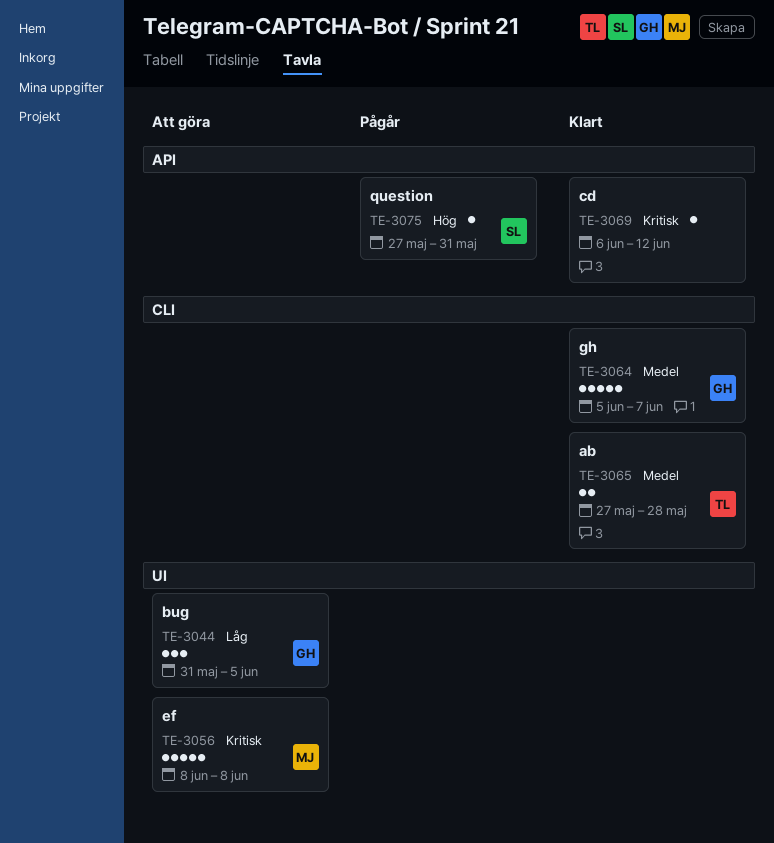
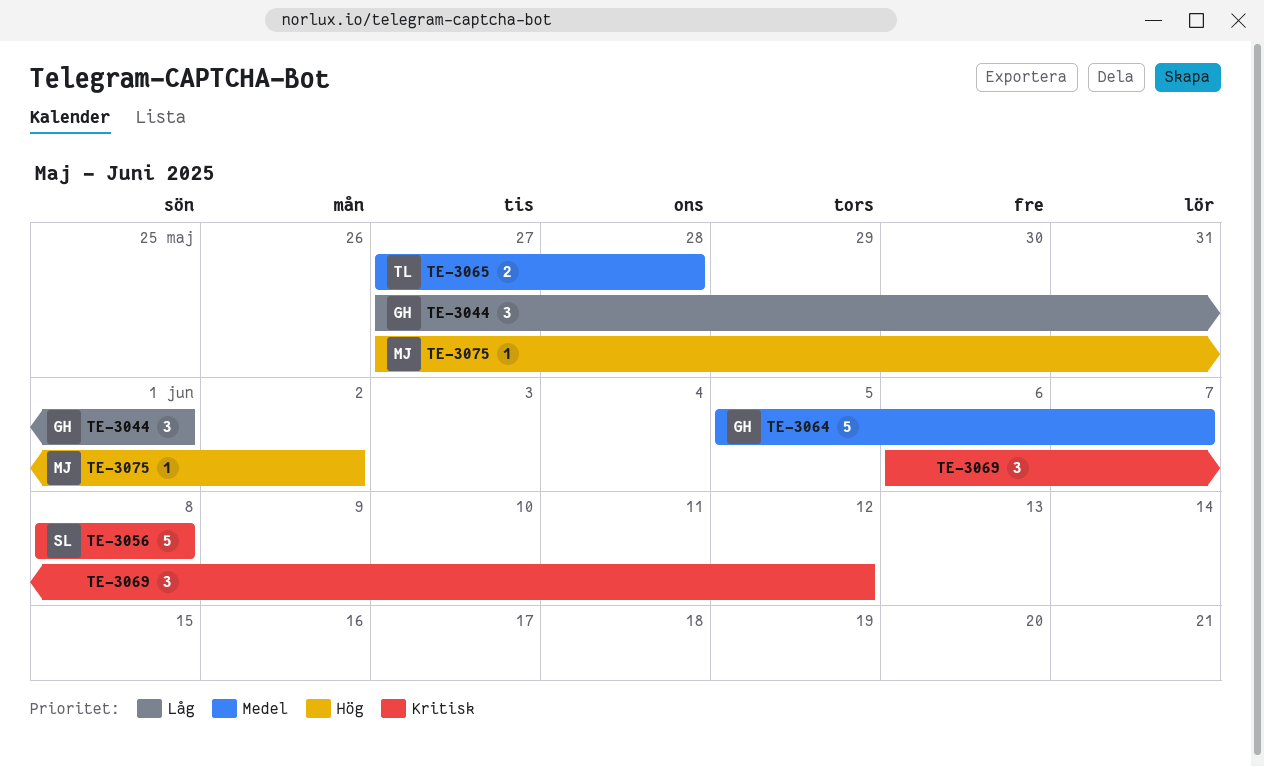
TE-3044, start: May 31 -> May 27
TE-3044, due: Jun 5 -> Jun 1
TE-3056, owner: MJ -> SL
TE-3069, estimate: 1 -> 3
TE-3075, owner: SL -> MJ
TE-3075, due: May 31 -> Jun 2

